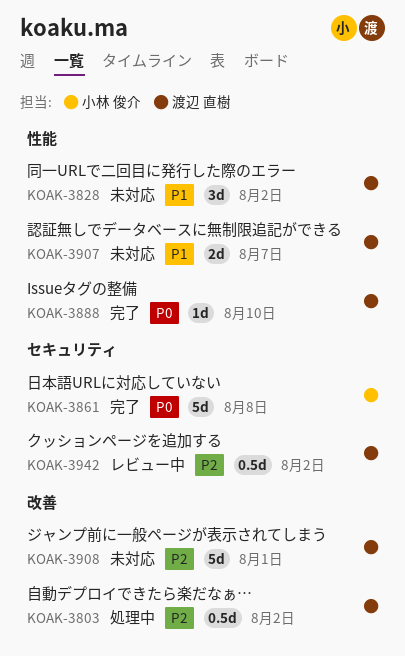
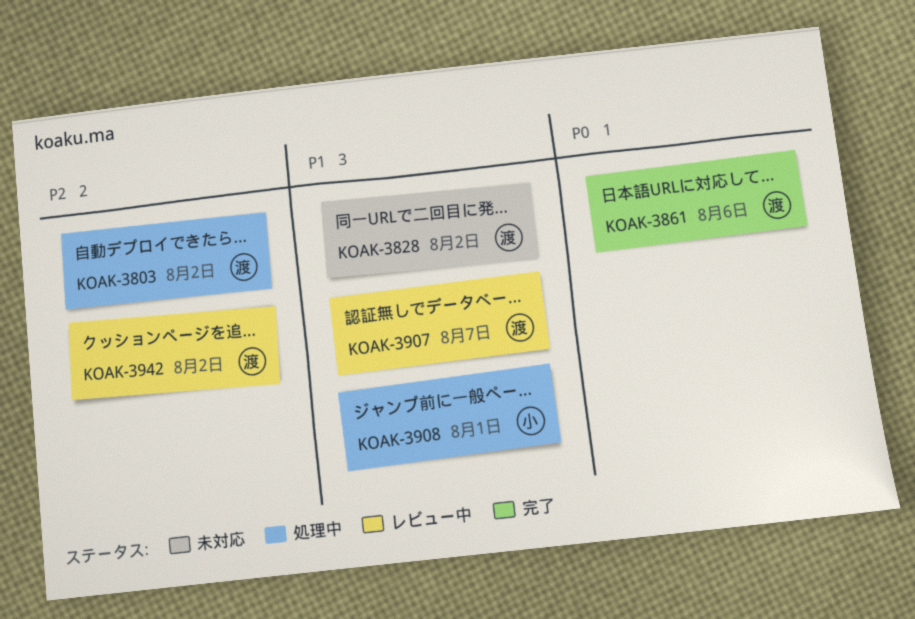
KOAK-3861, owner: 小林 俊介 -> 渡辺 直樹
KOAK-3861, due: Aug 8 -> Aug 6
KOAK-3888: present -> none
KOAK-3907, status: 未対応 -> レビュー中
KOAK-3908, status: 未対応 -> 処理中
KOAK-3908, owner: 渡辺 直樹 -> 小林 俊介
KOAK-3908, priority: P2 -> P1

